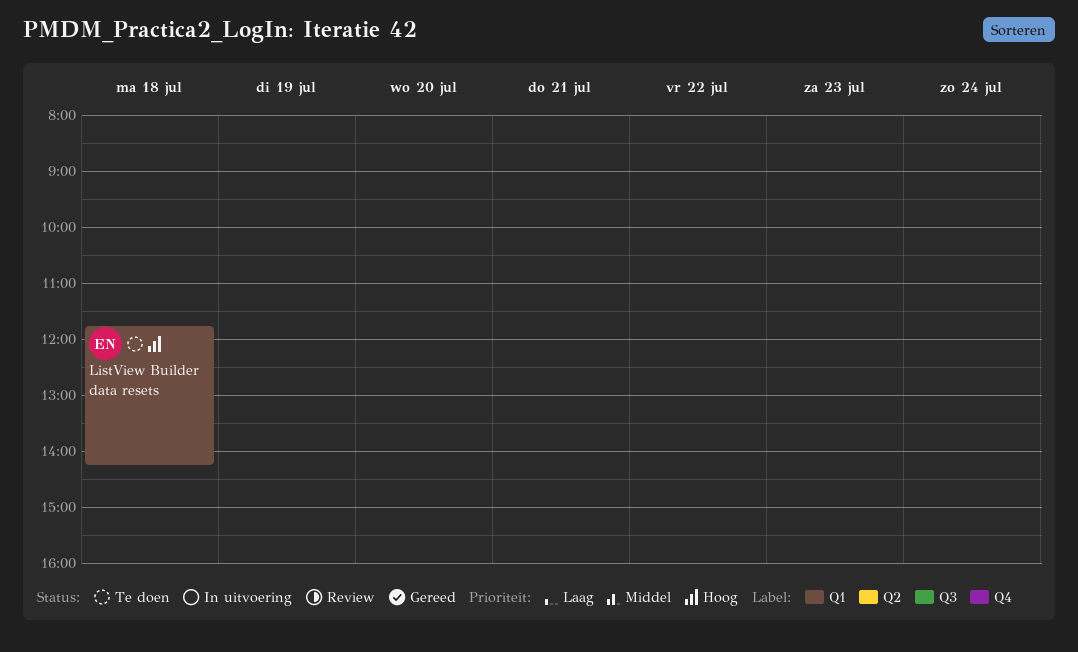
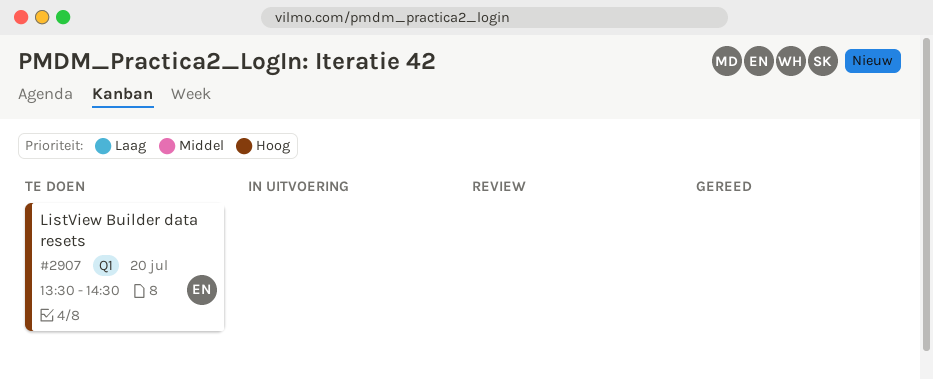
ListView Builder data resets, day: Jul 18 -> Jul 20
ListView Builder data resets, begins: 11:45 -> 13:30
ListView Builder data resets, ends: 14:15 -> 14:30

